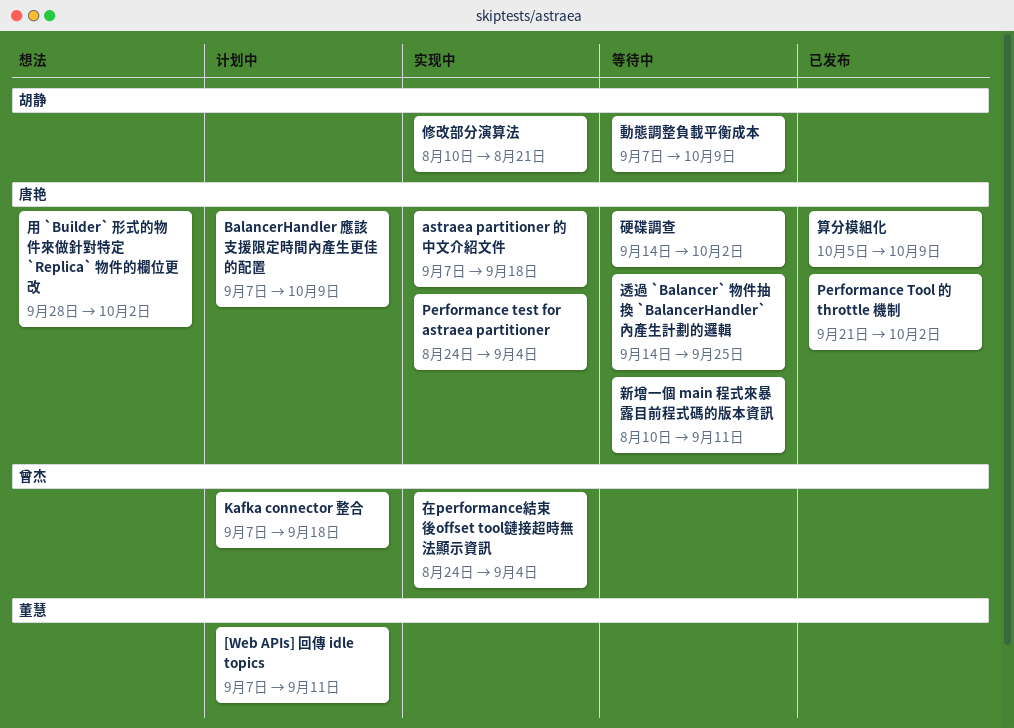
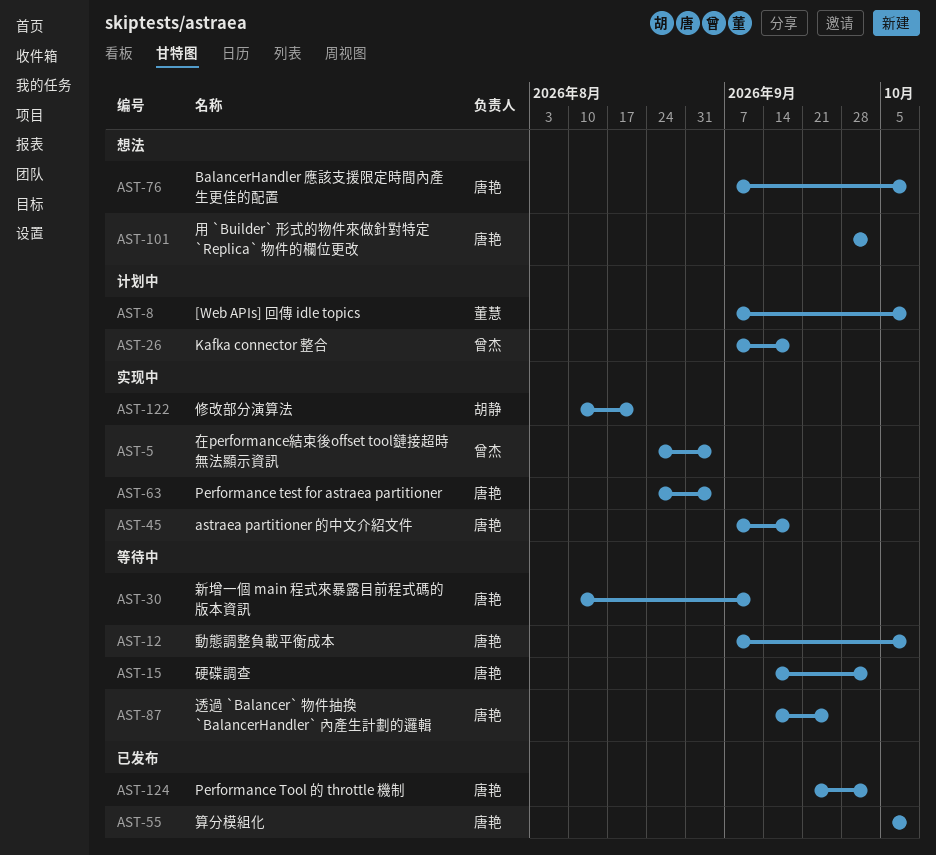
[Web APIs] 回傳 idle topics, due: Sep 11 -> Oct 9
BalancerHandler 應該支援限定時間內產生更佳的配置, status: 计划中 -> 想法
動態調整負載平衡成本, owner: 胡静 -> 唐艳

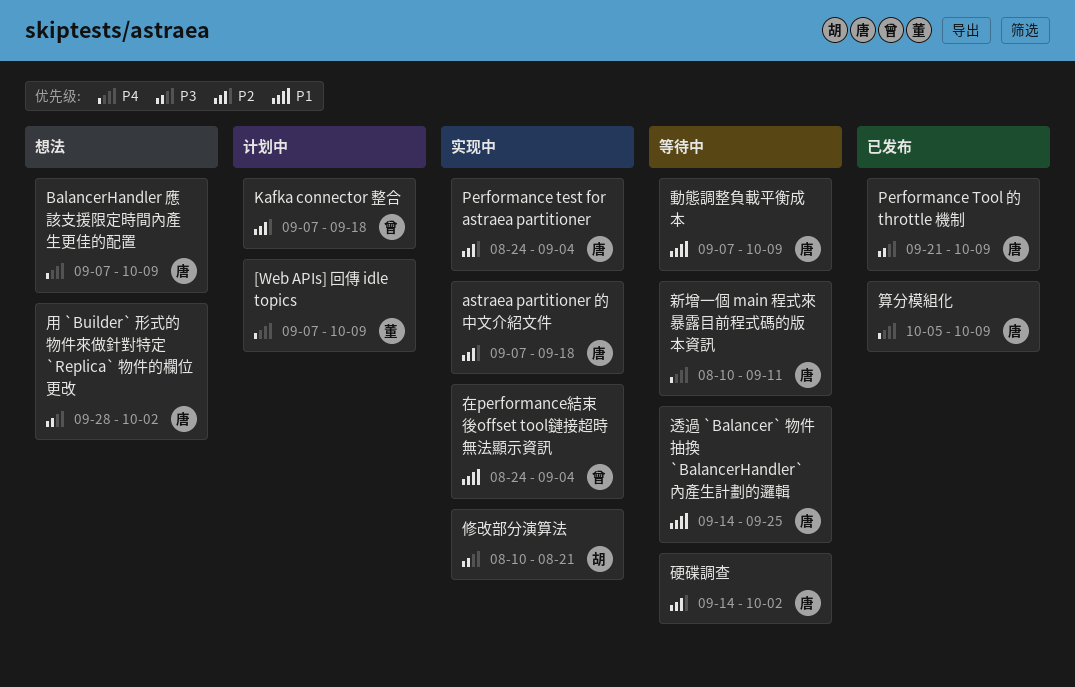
Performance Tool 的 throttle 機制, due: Oct 2 -> Oct 9

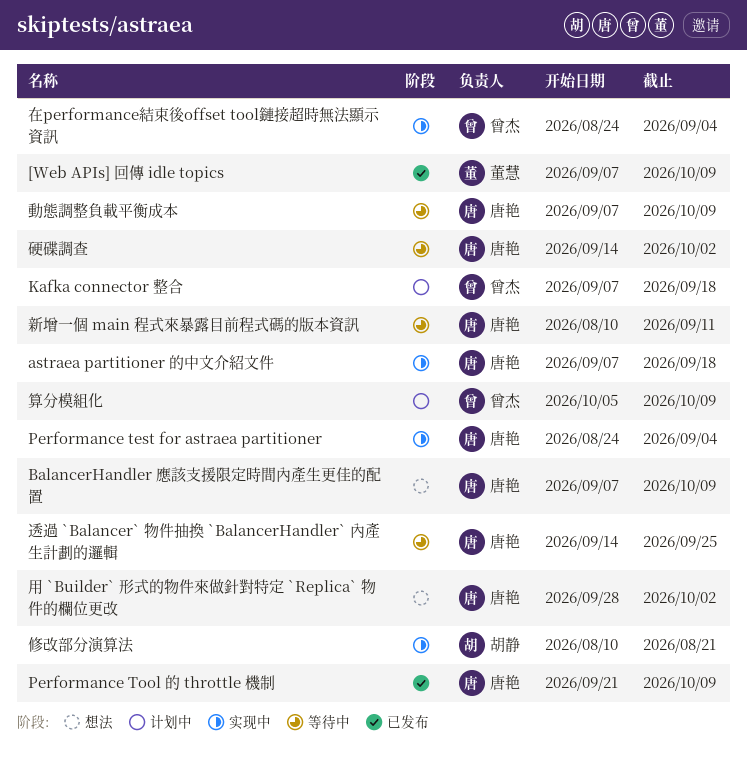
[Web APIs] 回傳 idle topics, status: 计划中 -> 已发布
算分模組化, status: 已发布 -> 计划中
算分模組化, owner: 唐艳 -> 曾杰

